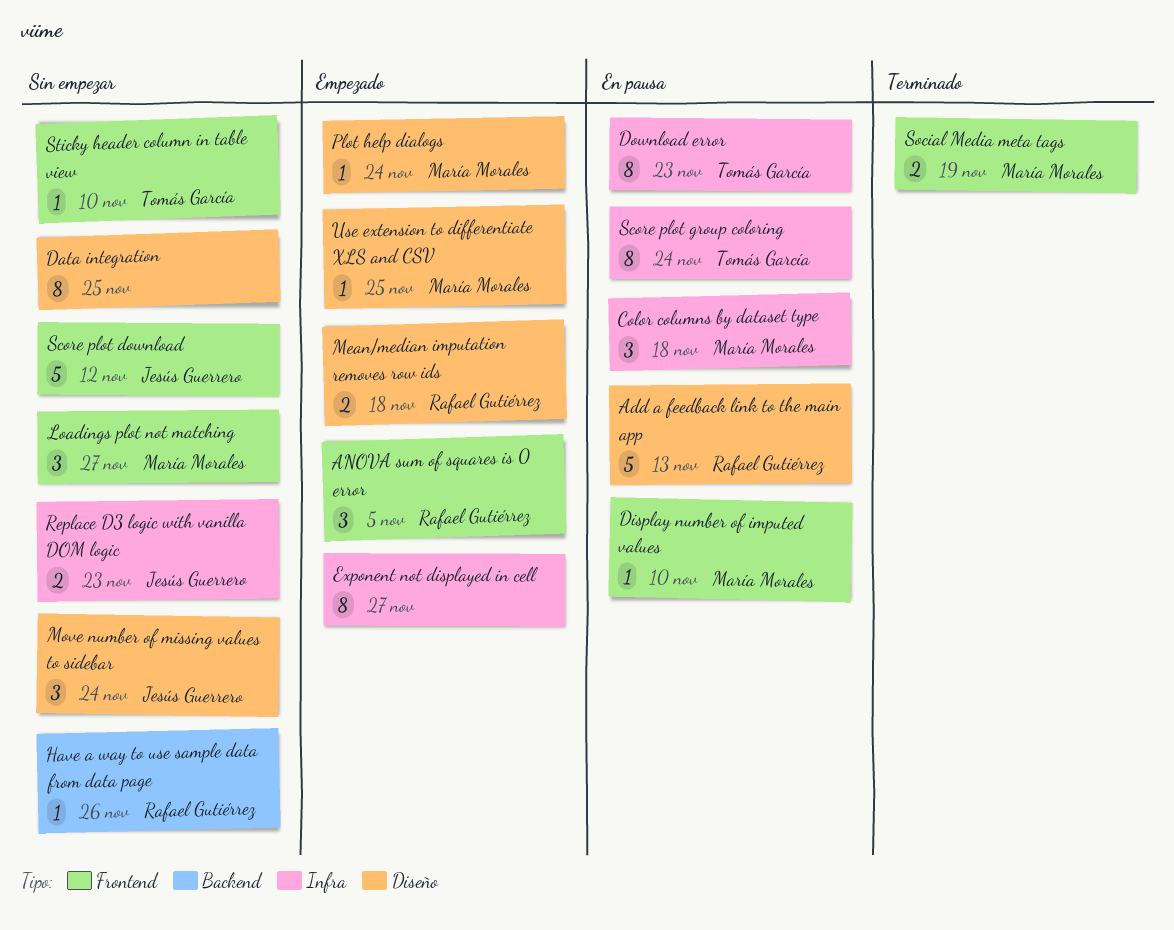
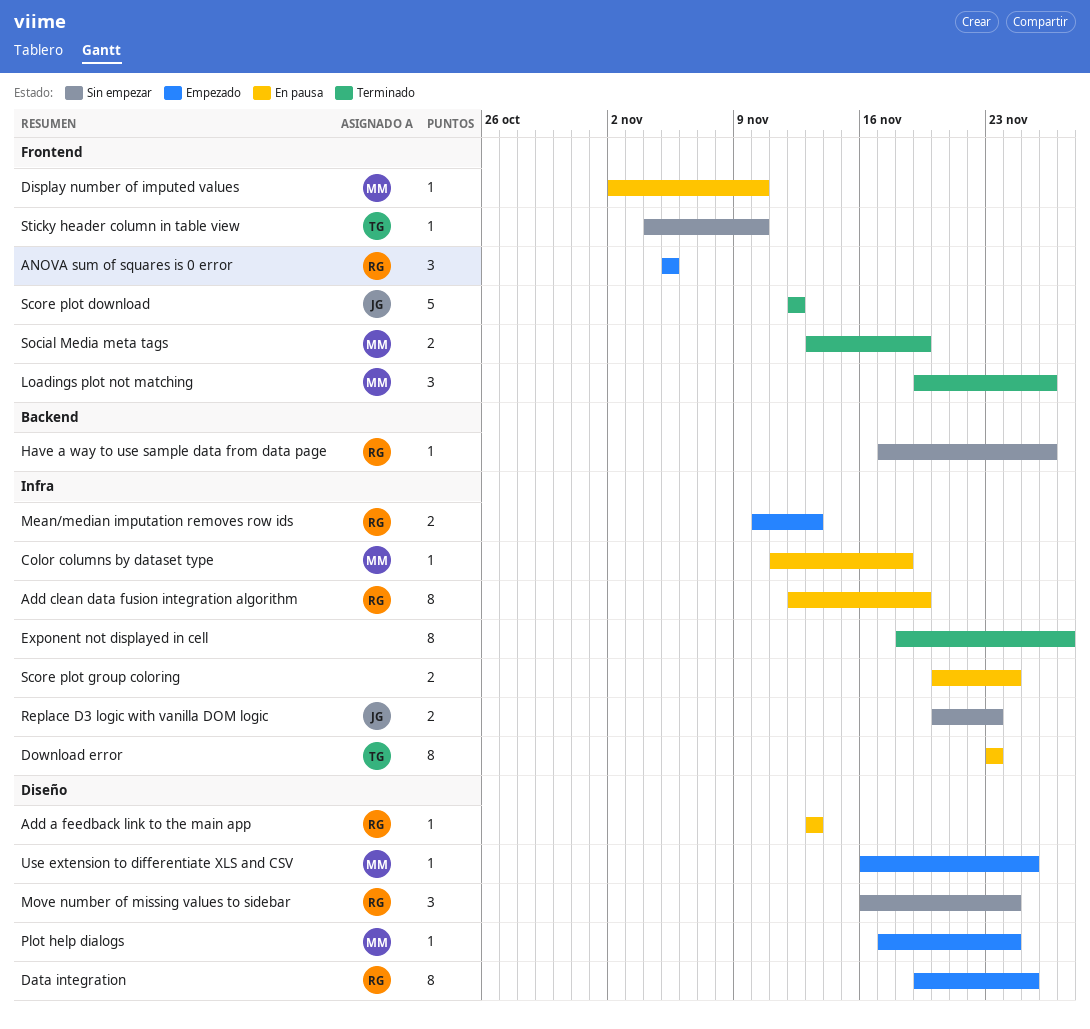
Add a feedback link to the main app, estimate: 5 -> 1
Add clean data fusion integration algorithm: none -> present
Color columns by dataset type, estimate: 3 -> 1
Data integration, status: Sin empezar -> Empezado
Data integration, owner: none -> Rafael Gutiérrez
Exponent not displayed in cell, status: Empezado -> Terminado
Loadings plot not matching, status: Sin empezar -> Terminado
Loadings plot not matching, due: Nov 27 -> Nov 26
Mean/median imputation removes row ids, label: Diseño -> Infra
Mean/median imputation removes row ids, due: Nov 18 -> Nov 13
Move number of missing values to sidebar, owner: Jesús Guerrero -> Rafael Gutiérrez
Score plot download, status: Sin empezar -> Terminado
Score plot group coloring, owner: Tomás García -> none
Score plot group coloring, estimate: 8 -> 2

